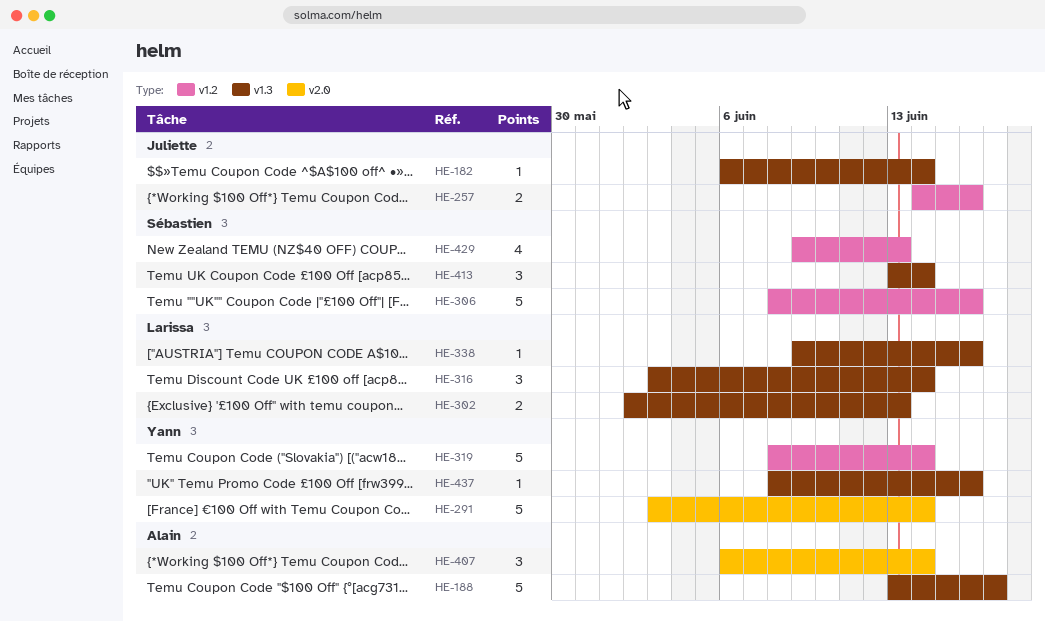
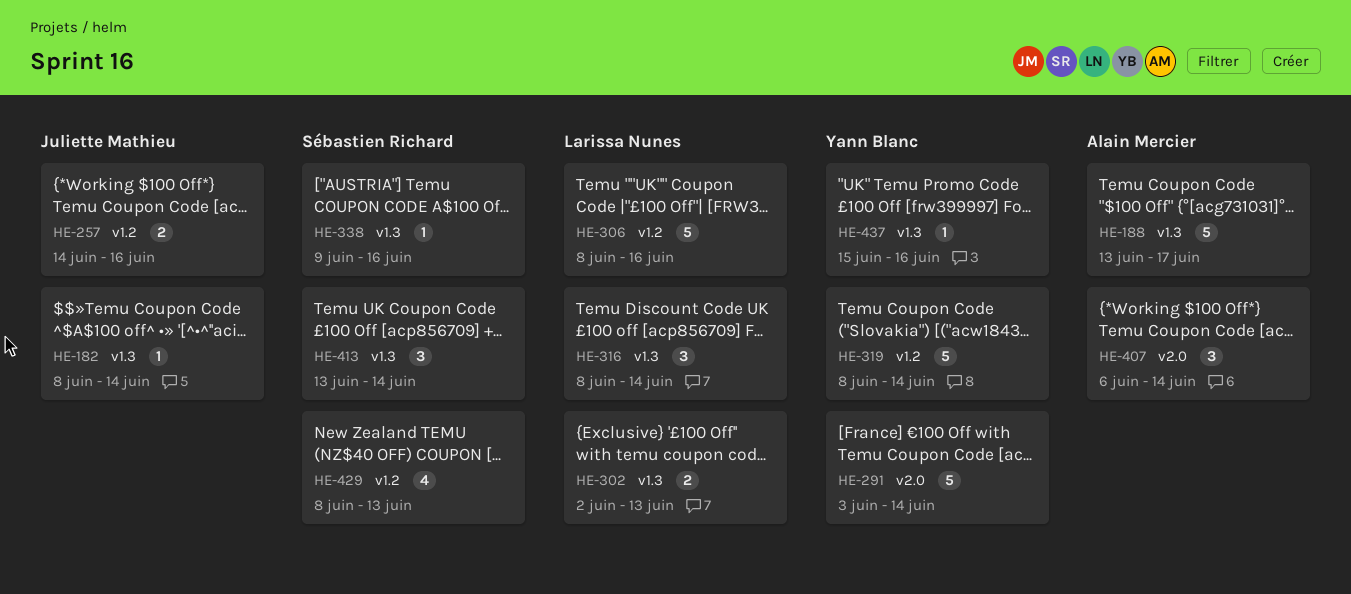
HE-182, start: Jun 6 -> Jun 8
HE-306, owner: Sébastien Richard -> Larissa Nunes
HE-316, start: Jun 3 -> Jun 8
HE-338, owner: Larissa Nunes -> Sébastien Richard
HE-429, start: Jun 9 -> Jun 8
HE-437, start: Jun 8 -> Jun 15

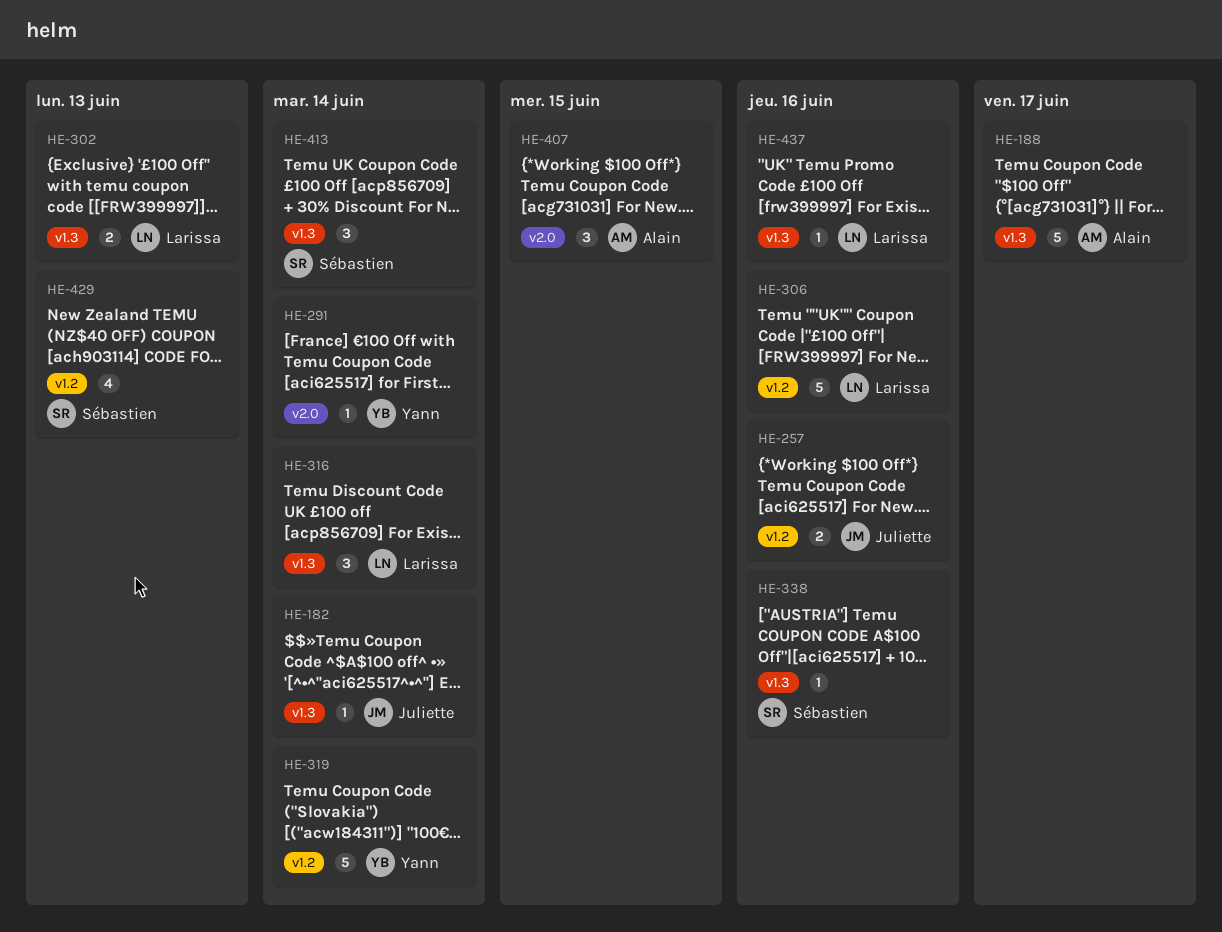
HE-291, estimate: 5 -> 1
HE-407, due: Jun 14 -> Jun 15
HE-437, owner: Yann Blanc -> Larissa Nunes

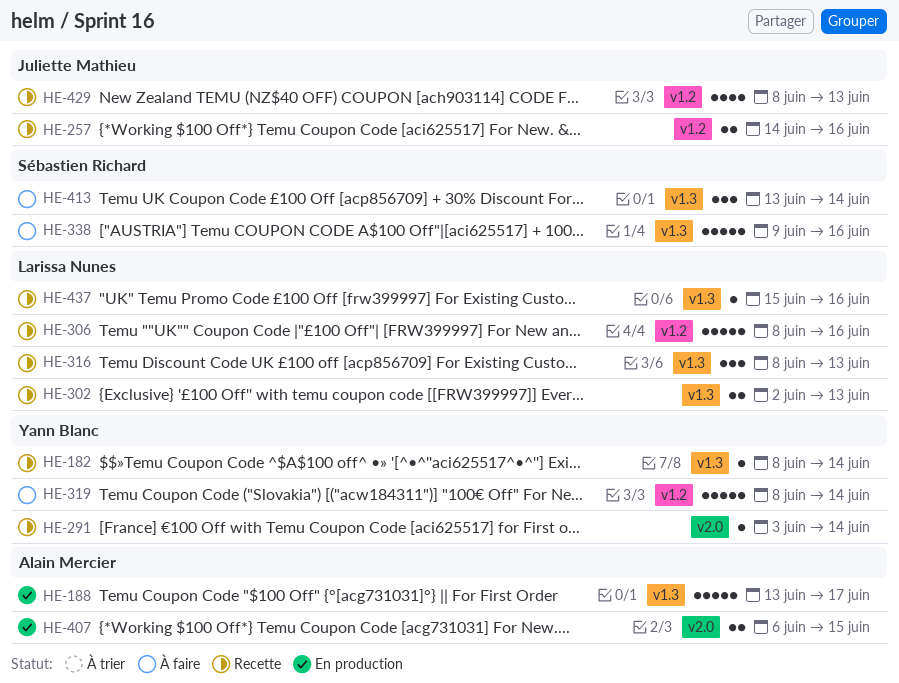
HE-182, owner: Juliette Mathieu -> Yann Blanc
HE-316, due: Jun 14 -> Jun 13
HE-338, estimate: 1 -> 5
HE-407, estimate: 3 -> 2
HE-429, owner: Sébastien Richard -> Juliette Mathieu

